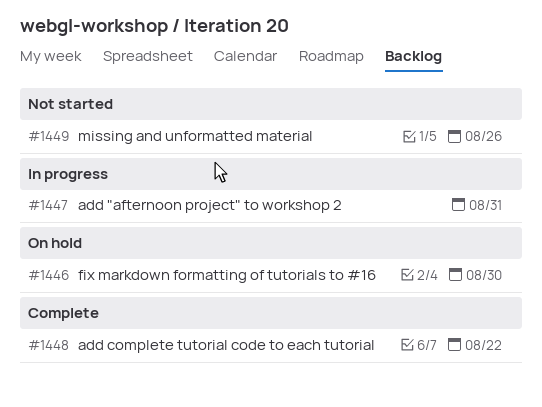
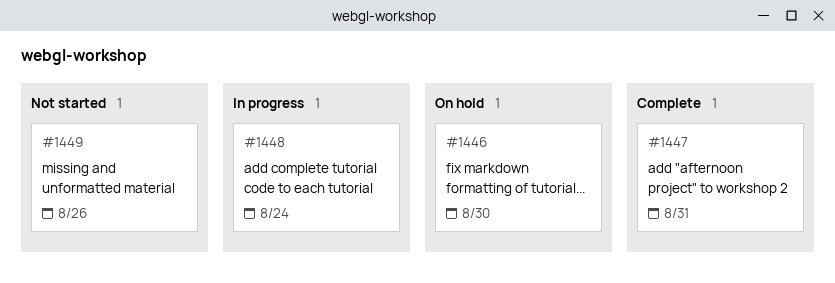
#1447, status: In progress -> Complete
#1448, status: Complete -> In progress
#1448, due: Aug 22 -> Aug 24

